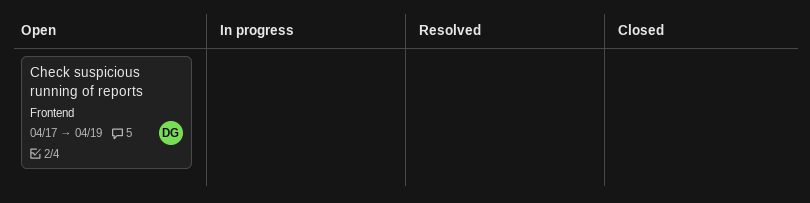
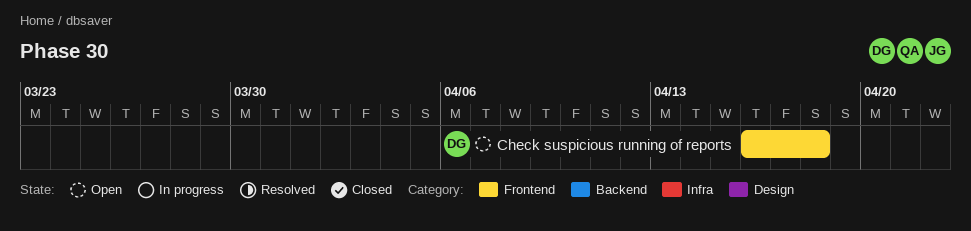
Check suspicious running of reports, start: Apr 17 -> Apr 16
Check suspicious running of reports, due: Apr 19 -> Apr 18

